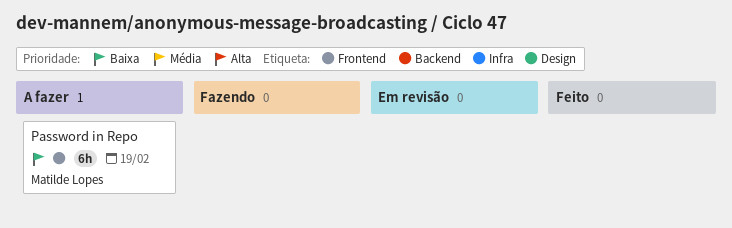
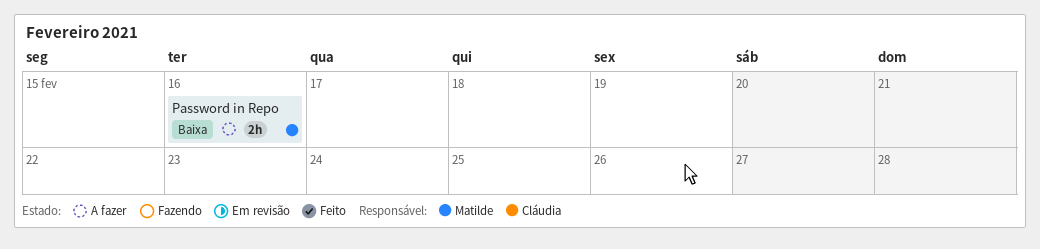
Password in Repo, estimate: 6h -> 2h
Password in Repo, due: Feb 19 -> Feb 16

